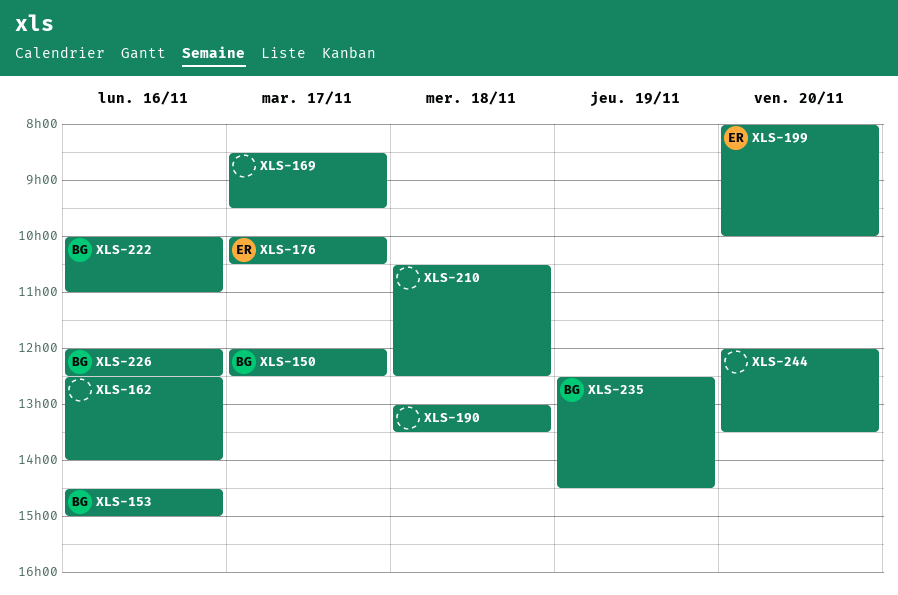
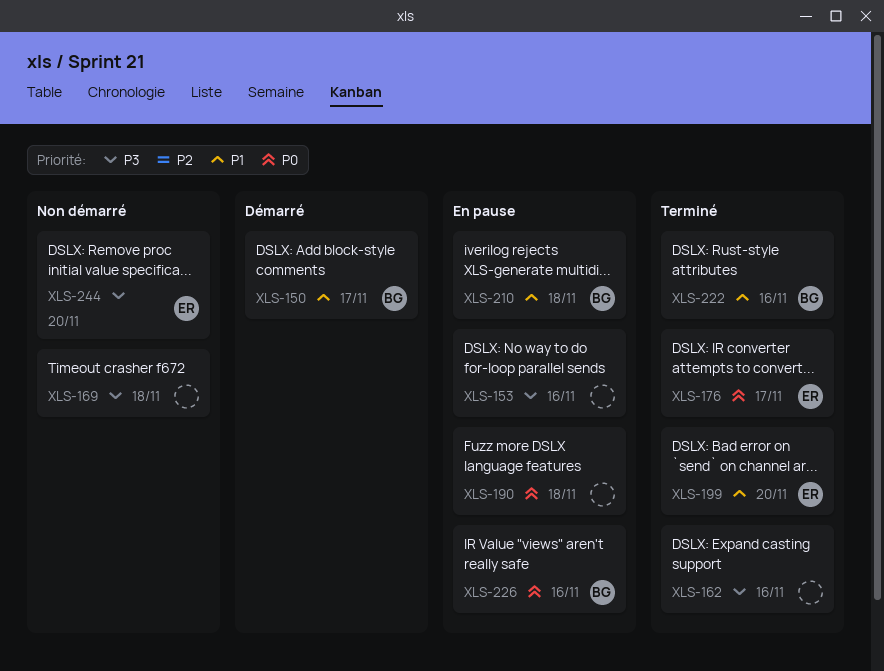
XLS-153, owner: BG -> none
XLS-169, day: Nov 17 -> Nov 18
XLS-210, owner: none -> BG
XLS-235: present -> none
XLS-244, owner: none -> ER

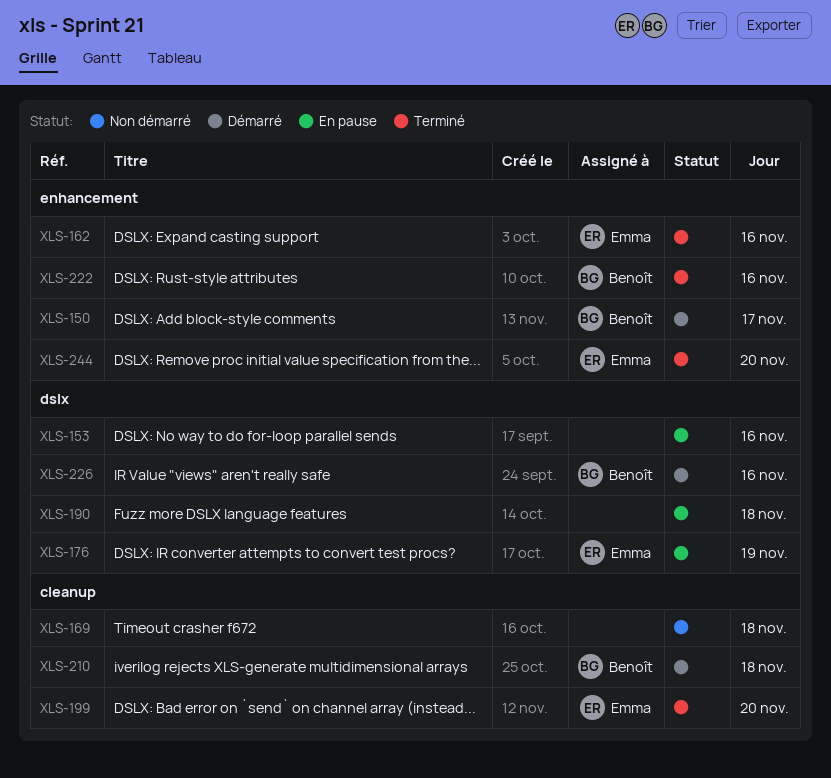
XLS-162, owner: none -> Emma
XLS-176, status: Terminé -> En pause
XLS-176, day: Nov 17 -> Nov 19
XLS-210, status: En pause -> Démarré
XLS-226, status: En pause -> Démarré
XLS-244, status: Non démarré -> Terminé

